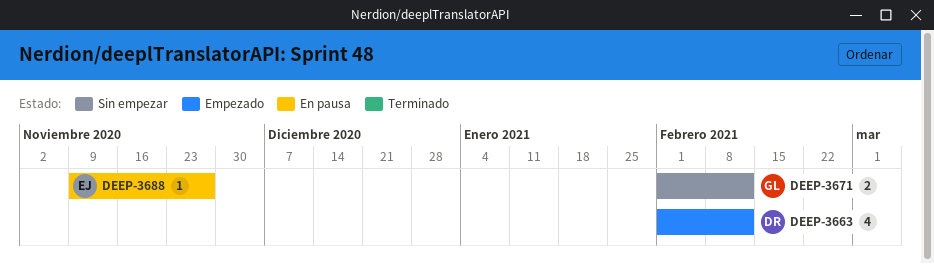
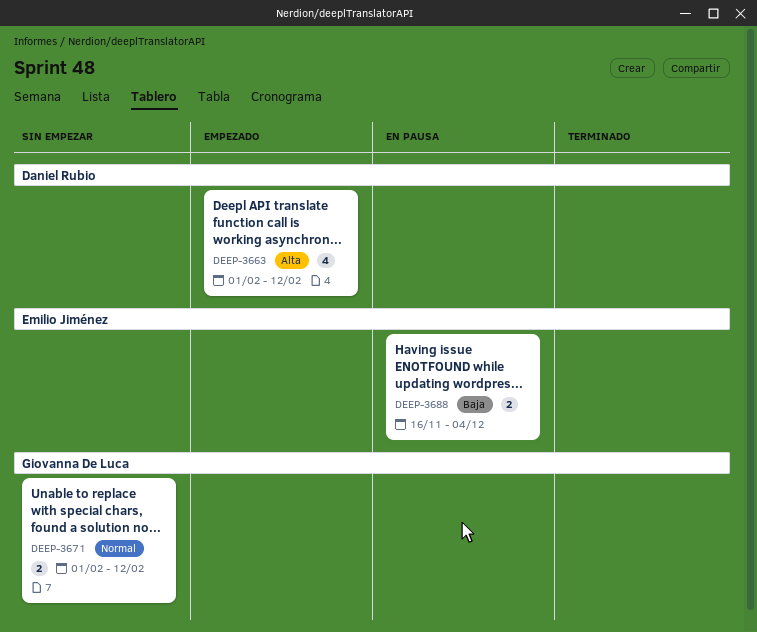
DEEP-3688, estimate: 1 -> 2
DEEP-3688, start: Nov 9 -> Nov 16
DEEP-3688, due: Nov 27 -> Dec 4

